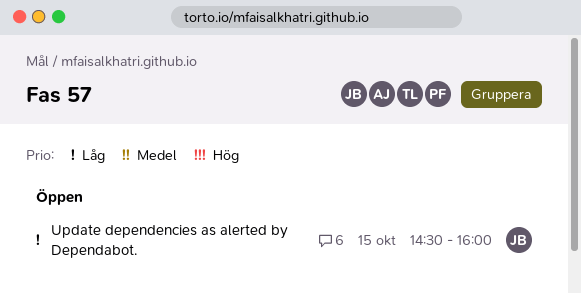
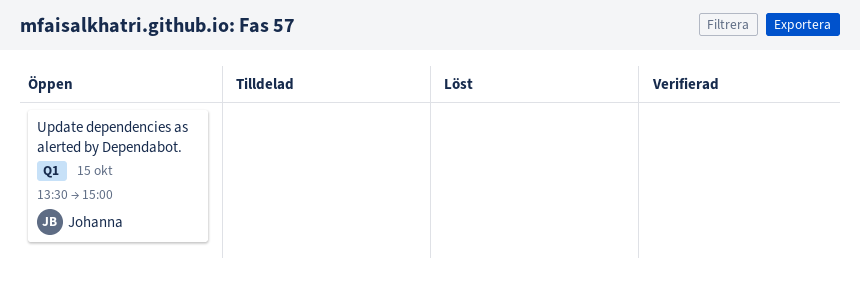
Update dependencies as alerted by Dependabot., begins: 14:30 -> 13:30
Update dependencies as alerted by Dependabot., ends: 16:00 -> 15:00

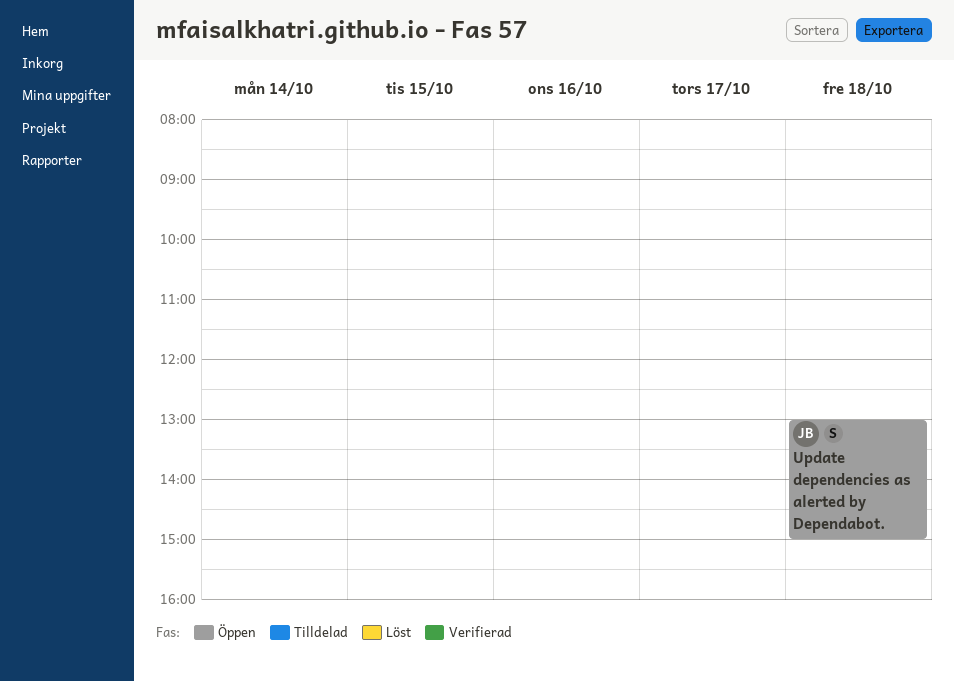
Update dependencies as alerted by Dependabot., day: Oct 15 -> Oct 18
Update dependencies as alerted by Dependabot., begins: 13:30 -> 13:00

